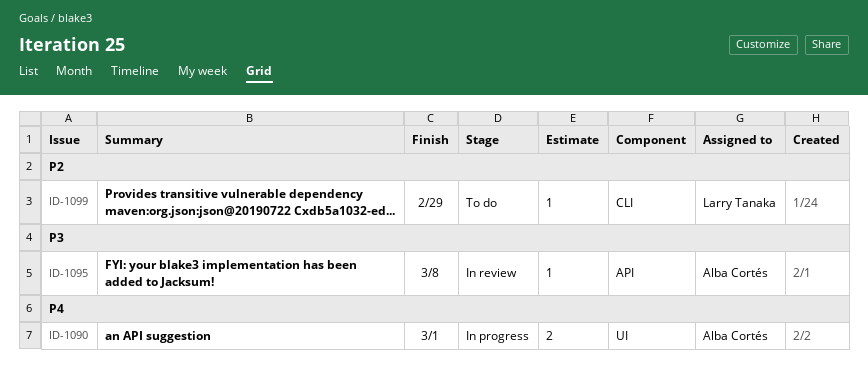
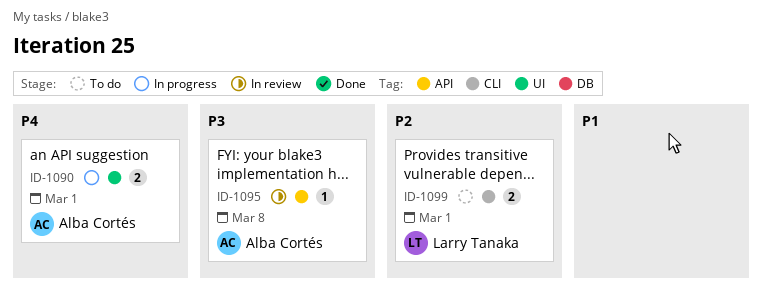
ID-1099, estimate: 1 -> 2
ID-1099, due: Feb 29 -> Mar 1

